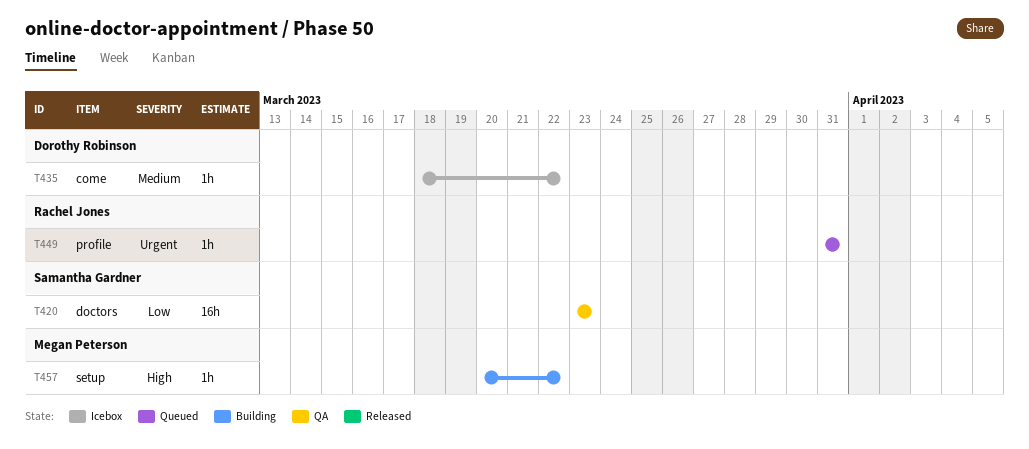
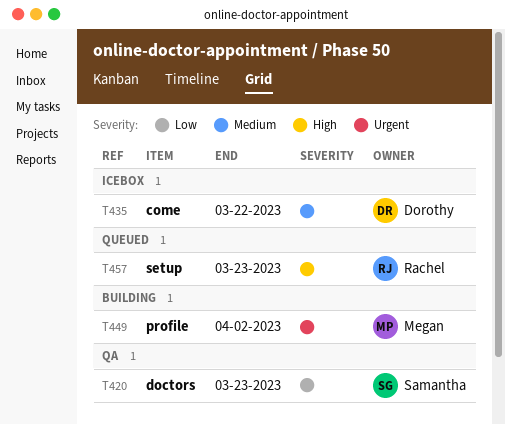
T449, status: Queued -> Building
T449, owner: Rachel Jones -> Megan Peterson
T449, due: Mar 31 -> Apr 2
T457, status: Building -> Queued
T457, owner: Megan Peterson -> Rachel Jones
T457, due: Mar 22 -> Mar 23

